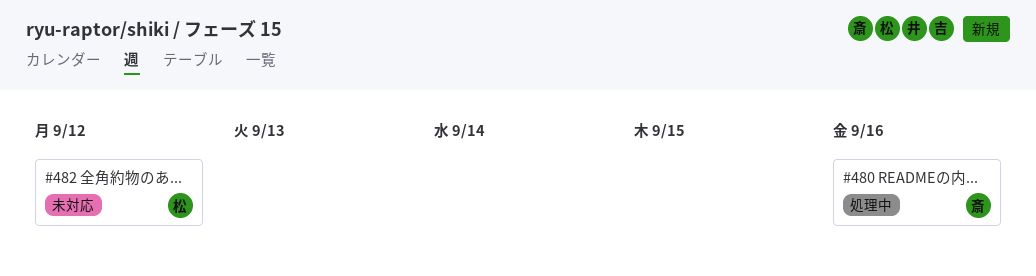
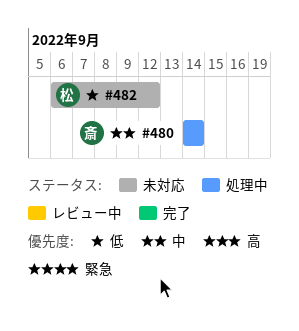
#480, due: Sep 16 -> Sep 14

